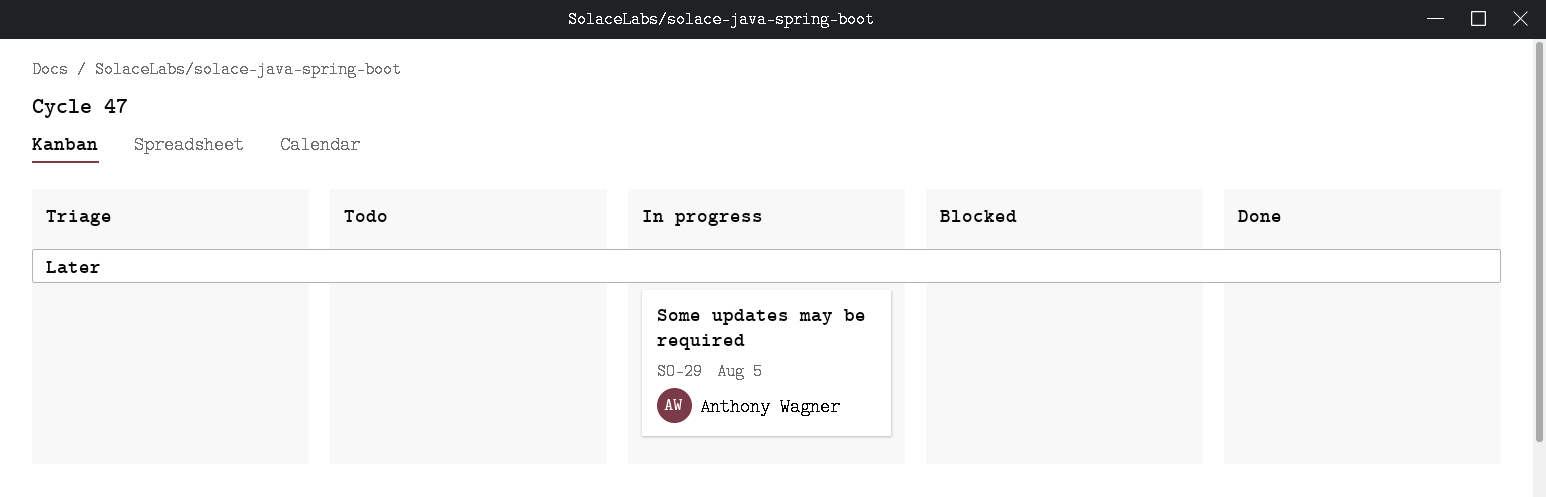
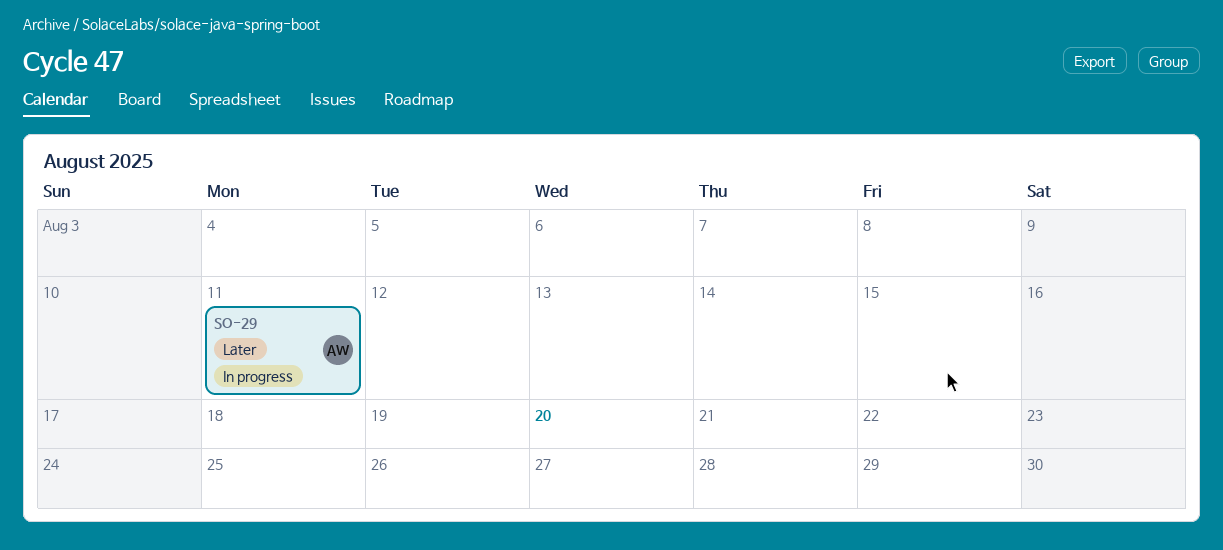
SO-29, due: Aug 5 -> Aug 11

